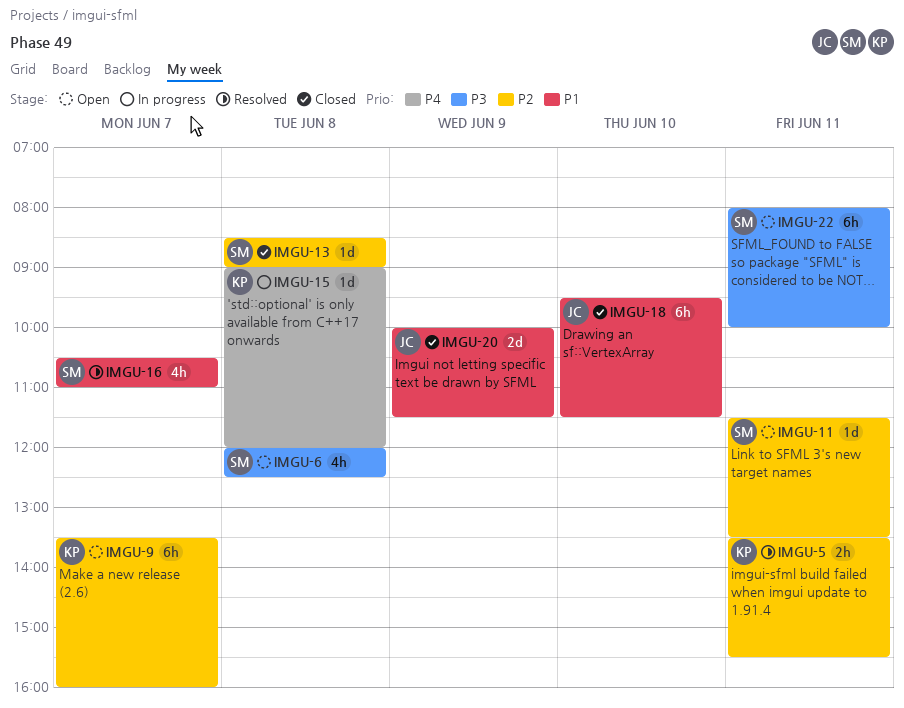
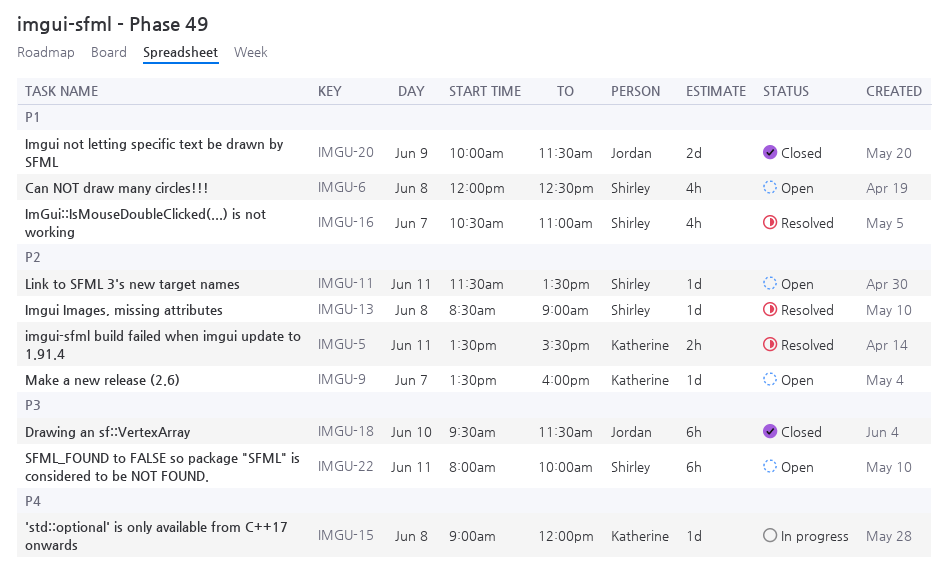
IMGU-6, priority: P3 -> P1
IMGU-9, estimate: 6h -> 1d
IMGU-13, status: Closed -> Resolved
IMGU-18, priority: P1 -> P3

